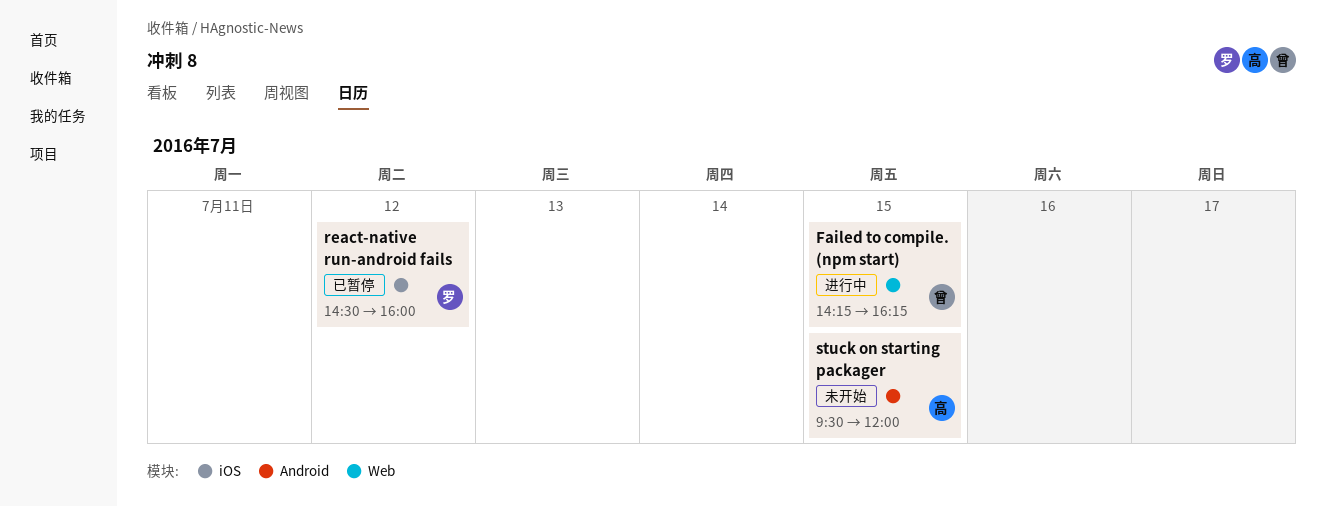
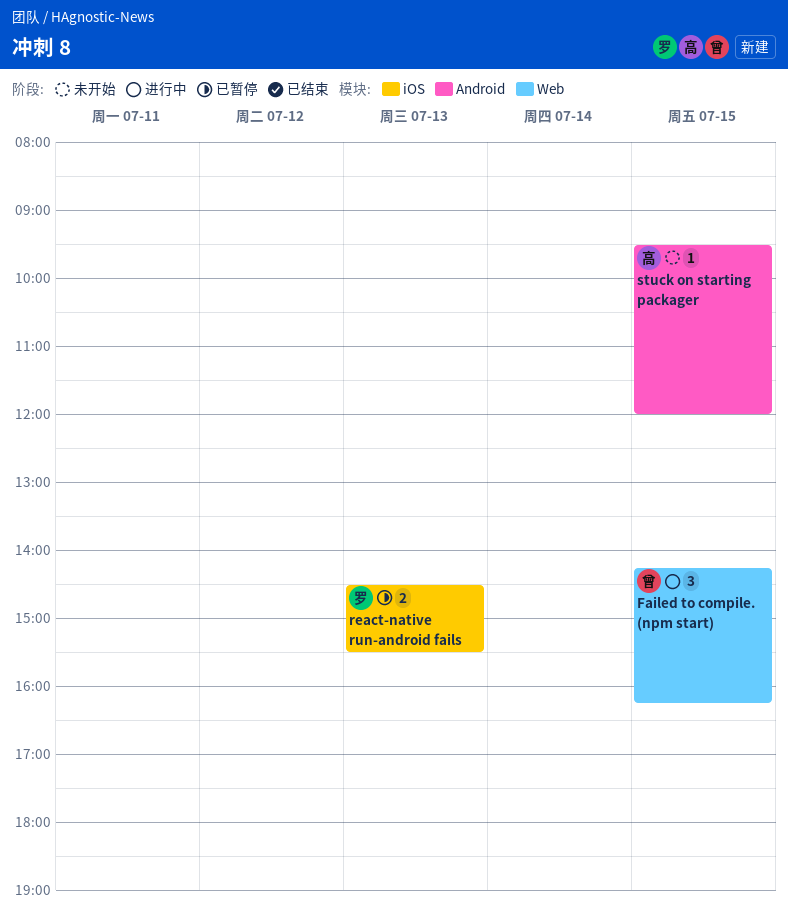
react-native run-android fails, day: Jul 12 -> Jul 13
react-native run-android fails, ends: 16:00 -> 15:30

